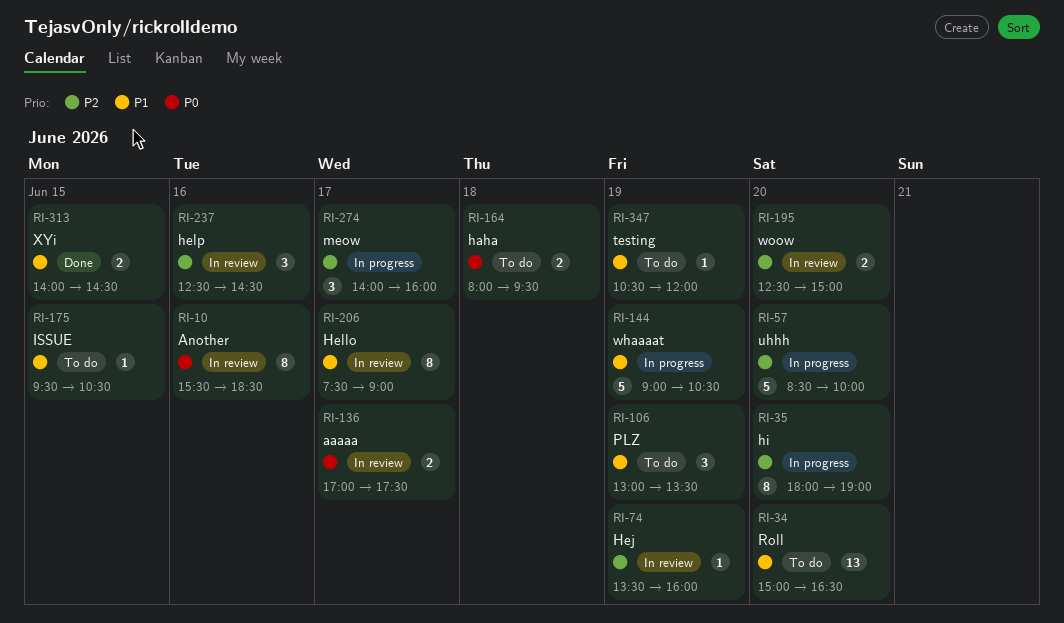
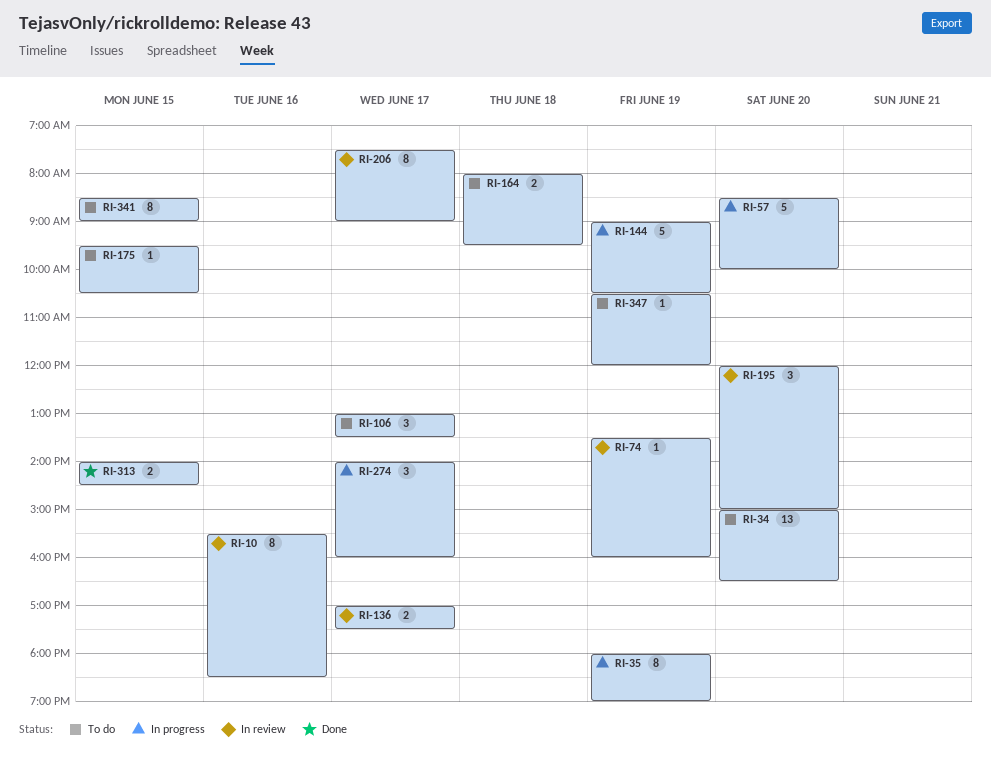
RI-35, day: Jun 20 -> Jun 19
RI-106, day: Jun 19 -> Jun 17
RI-195, estimate: 2 -> 3
RI-195, begins: 12:30 -> 12:00
RI-237: present -> none
RI-341: none -> present

